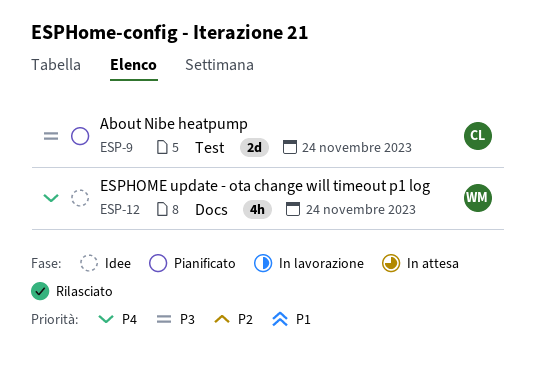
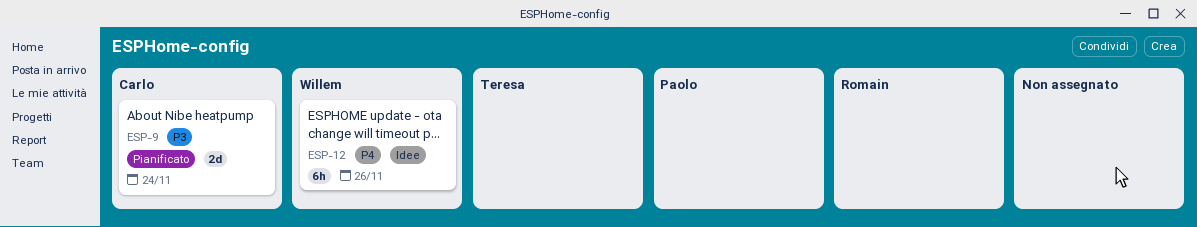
ESP-12, estimate: 4h -> 6h
ESP-12, due: Nov 24 -> Nov 26

